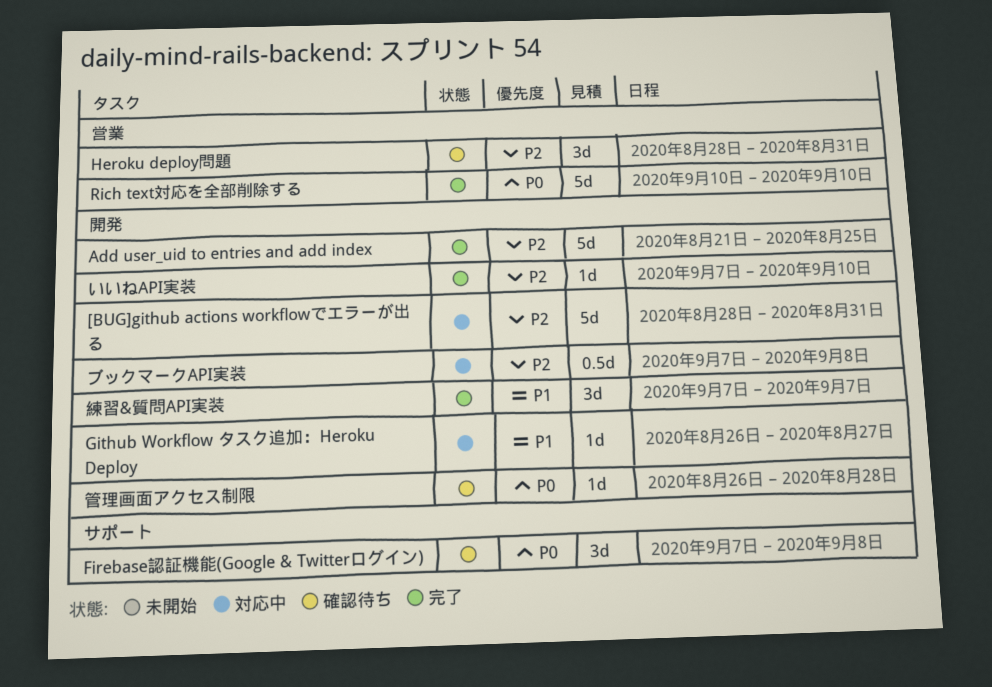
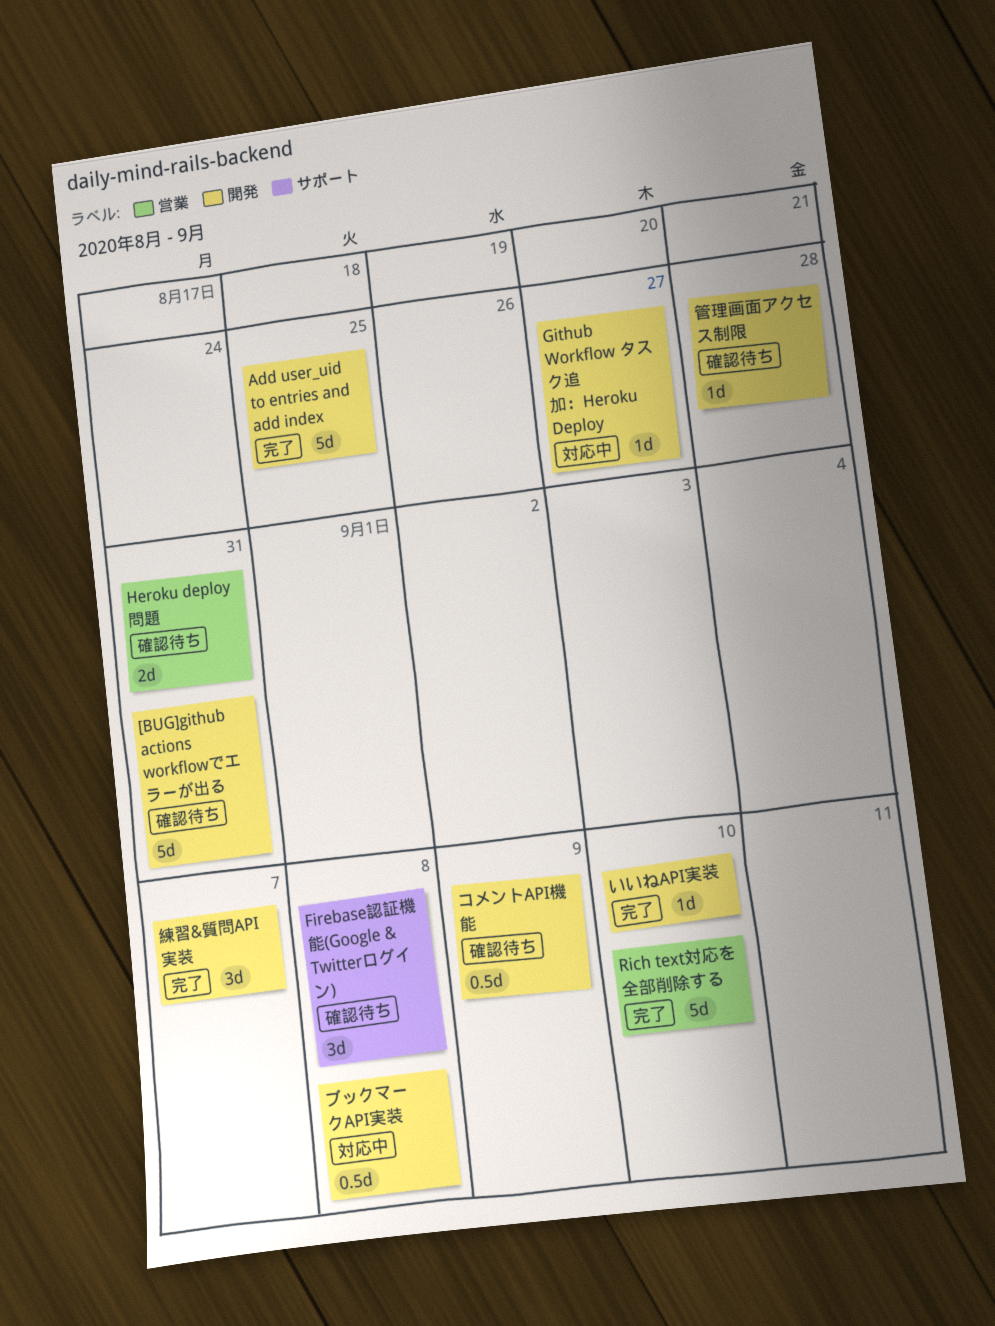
[BUG]github actions workflowでエラーが出る, status: 対応中 -> 確認待ち
Heroku deploy問題, estimate: 3d -> 2d
コメントAPI機能: none -> present

